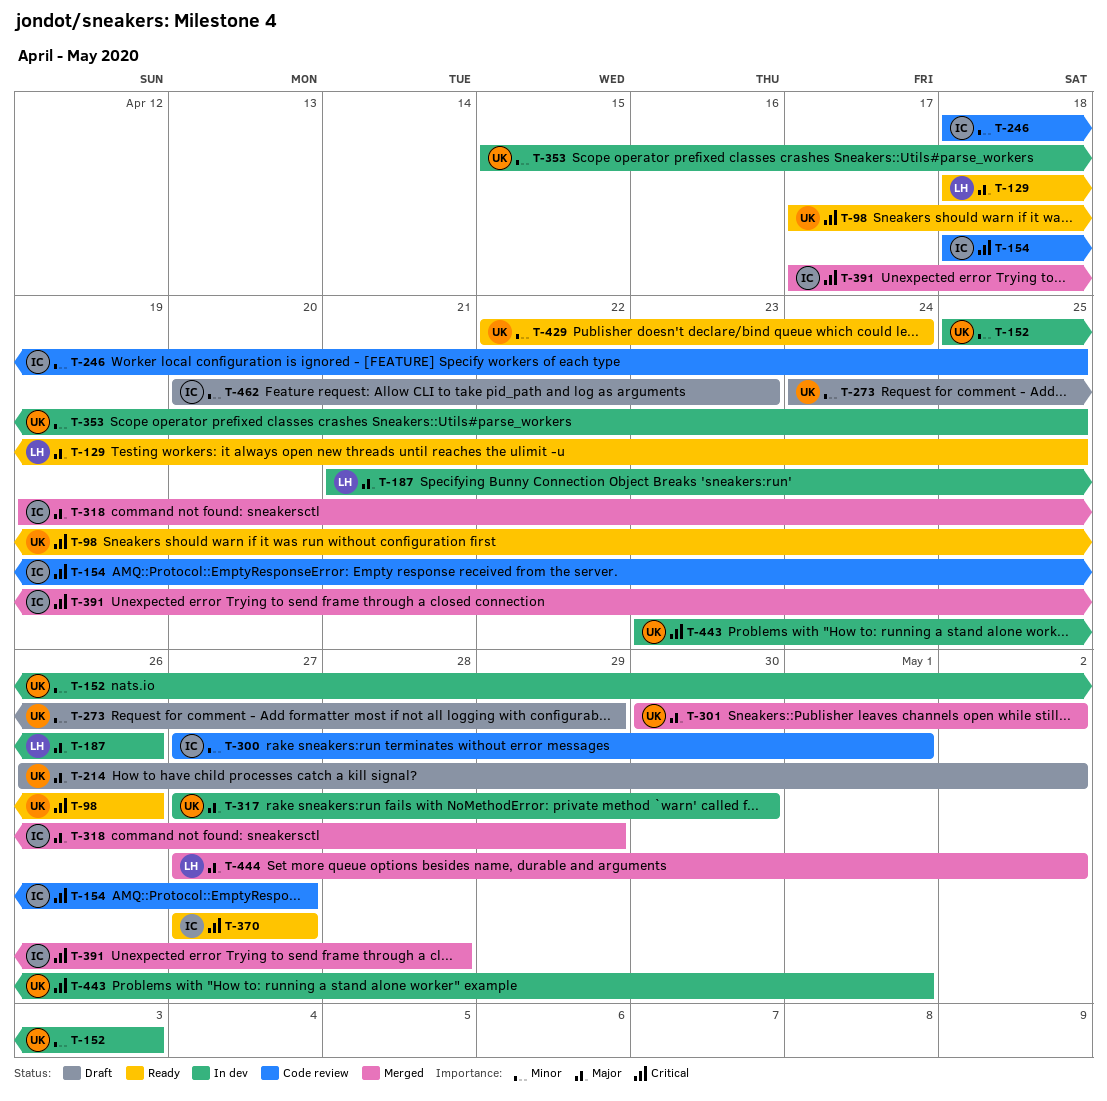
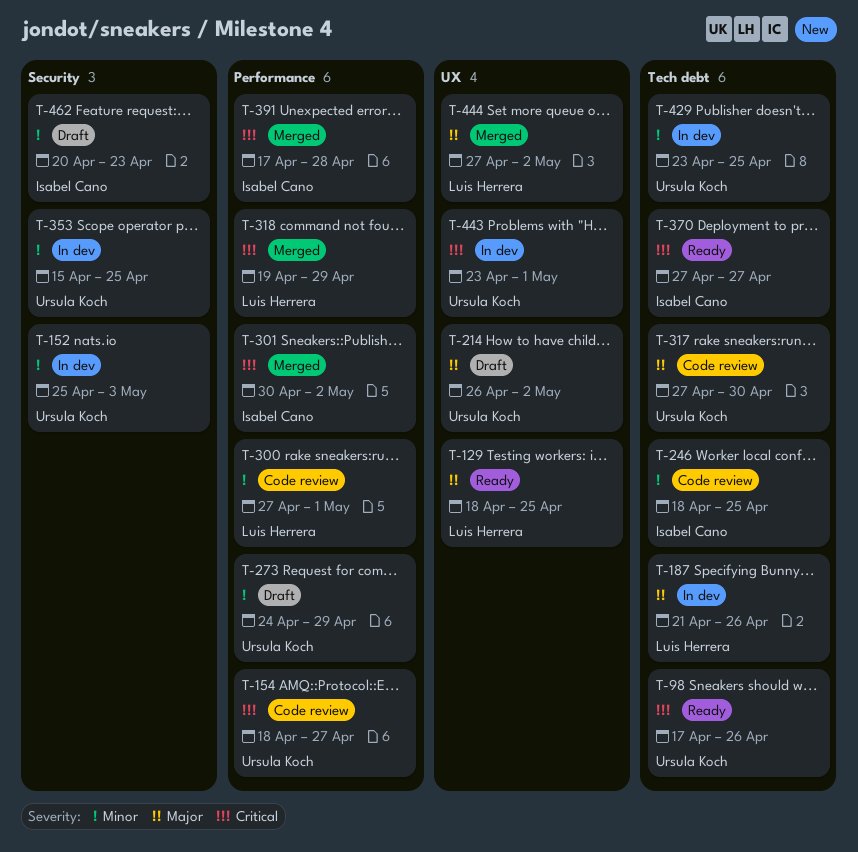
T-154, owner: Isabel Cano -> Ursula Koch
T-300, owner: Isabel Cano -> Luis Herrera
T-301, owner: Ursula Koch -> Isabel Cano
T-301, priority: Major -> Critical
T-317, status: In dev -> Code review
T-318, owner: Isabel Cano -> Luis Herrera
T-318, priority: Major -> Critical
T-429, status: Ready -> In dev
T-429, start: Apr 22 -> Apr 23
T-429, due: Apr 24 -> Apr 25

